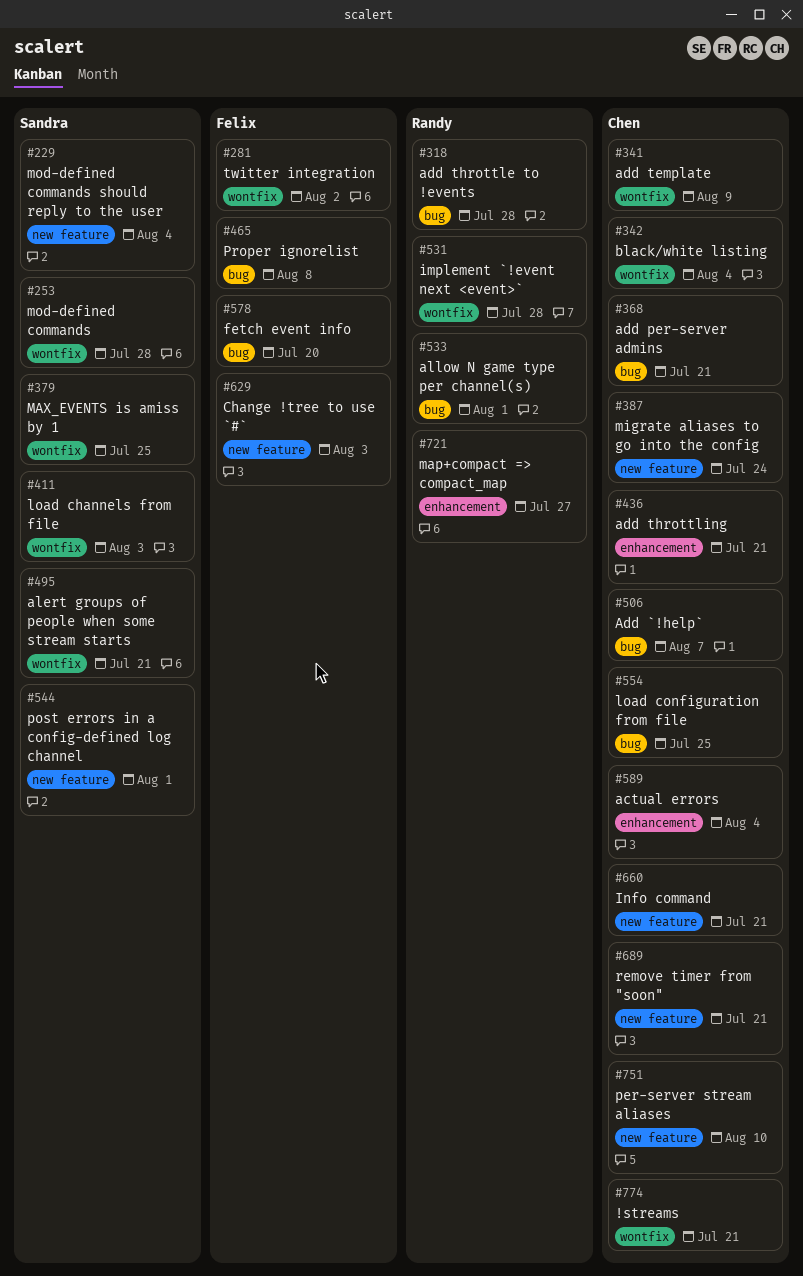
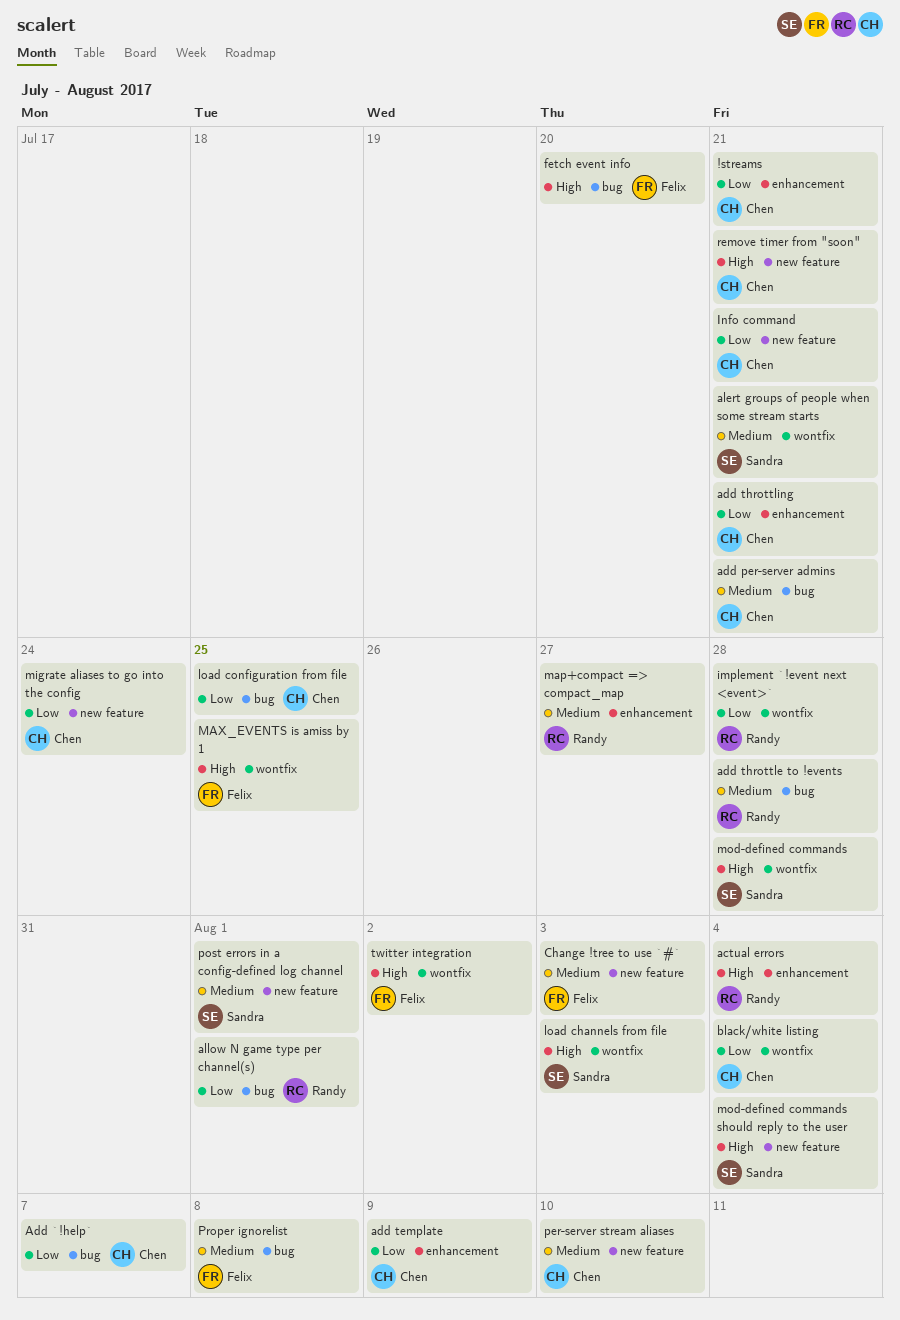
!streams, label: wontfix -> enhancement
actual errors, owner: Chen -> Randy
add template, label: wontfix -> enhancement
MAX_EVENTS is amiss by 1, owner: Sandra -> Felix

